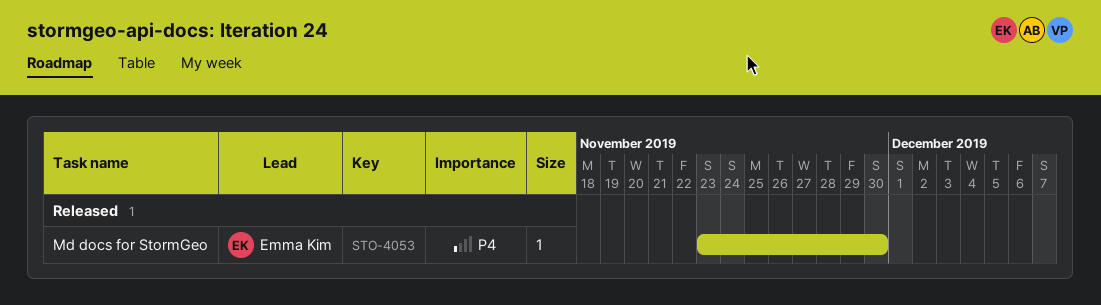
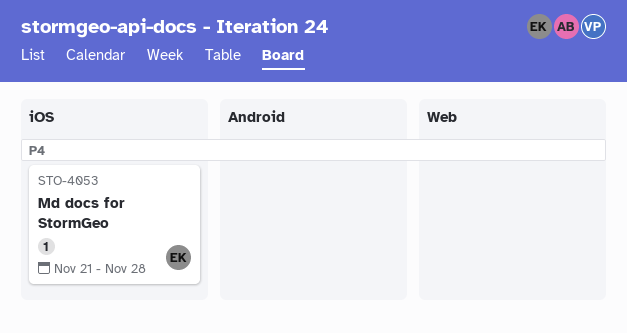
STO-4053, start: Nov 23 -> Nov 21
STO-4053, due: Nov 30 -> Nov 28

